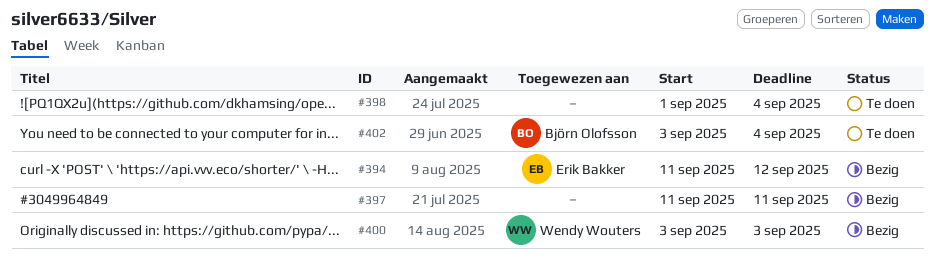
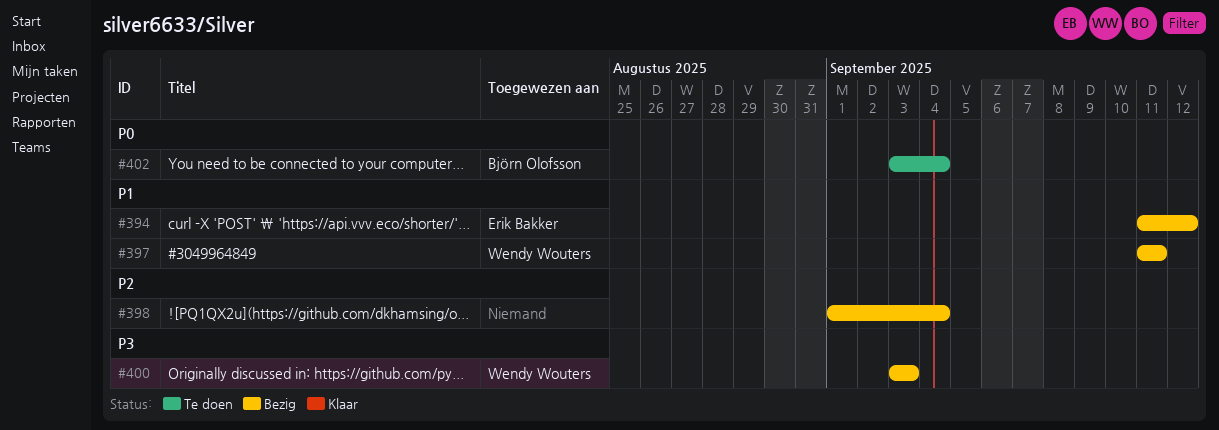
#397, owner: none -> Wendy Wouters
#398, status: Te doen -> Bezig

